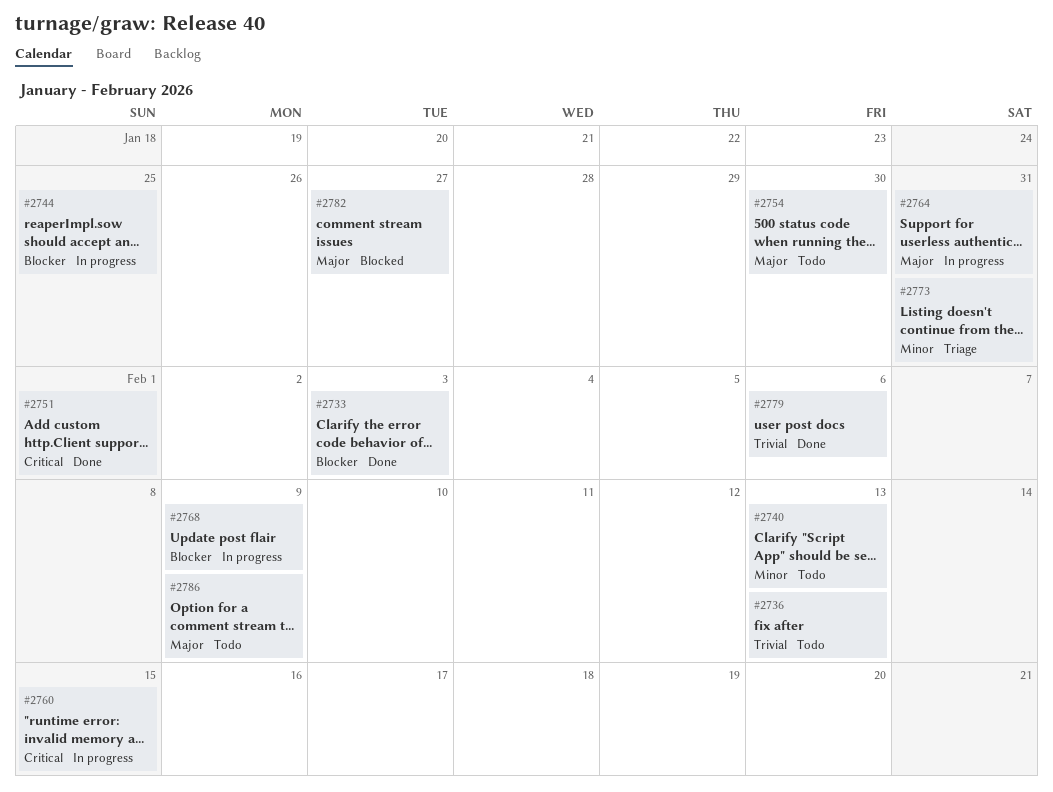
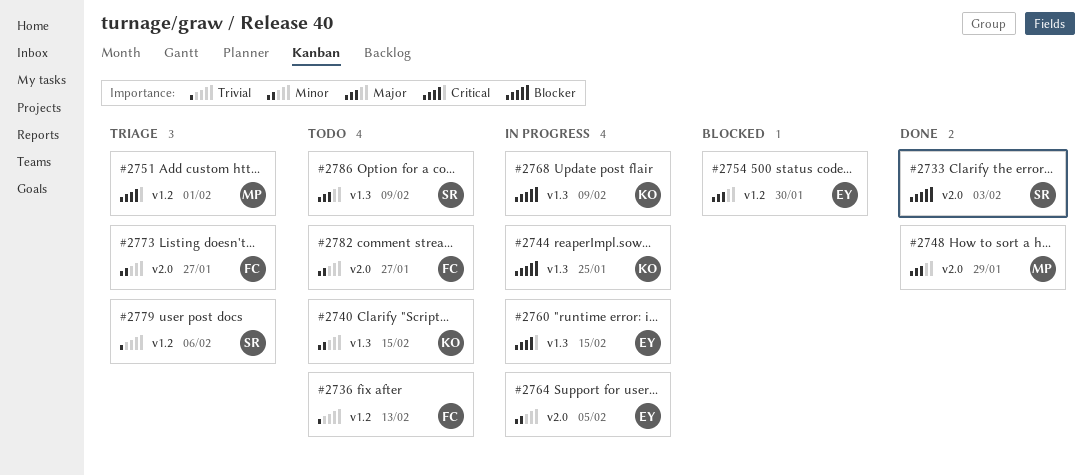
#2740, due: Feb 13 -> Feb 15
#2748: none -> present
#2751, status: Done -> Triage
#2754, status: Todo -> Blocked
#2764, priority: Major -> Minor
#2764, due: Jan 31 -> Feb 5
#2773, due: Jan 31 -> Jan 27
#2779, status: Done -> Triage
#2782, status: Blocked -> Todo
#2782, priority: Major -> Minor

